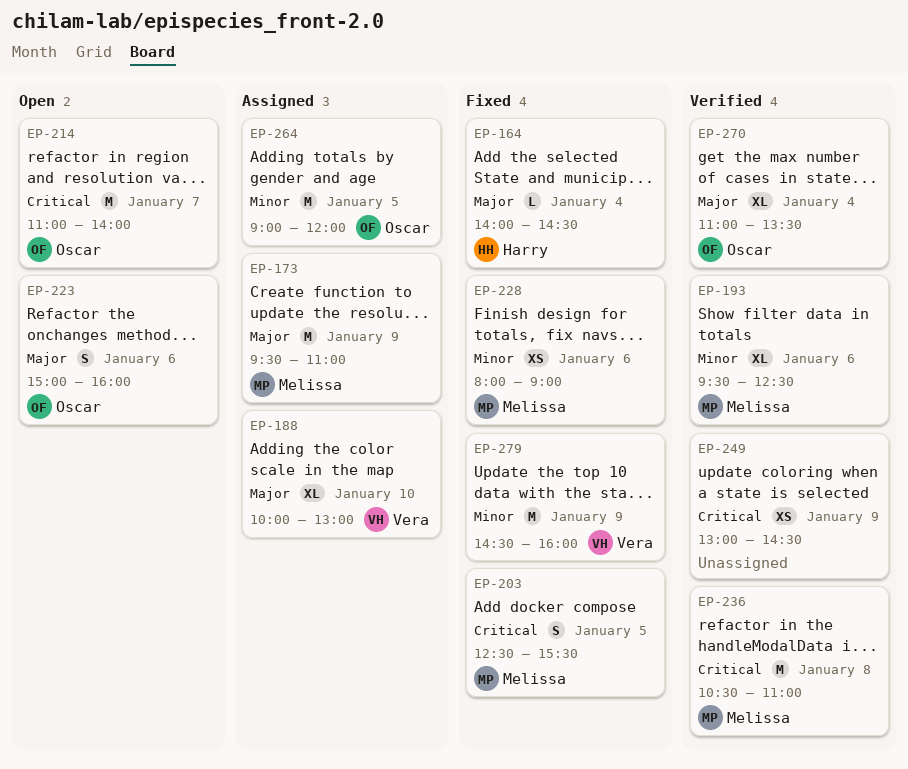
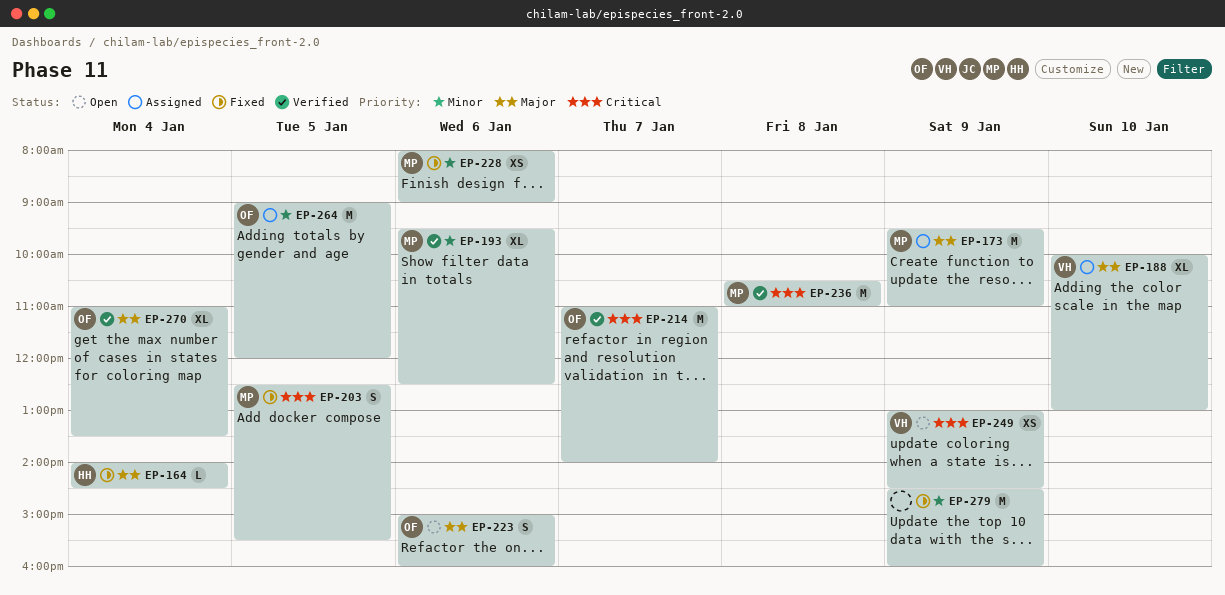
EP-214, status: Open -> Verified
EP-249, status: Verified -> Open
EP-249, owner: none -> Vera
EP-279, owner: Vera -> none

